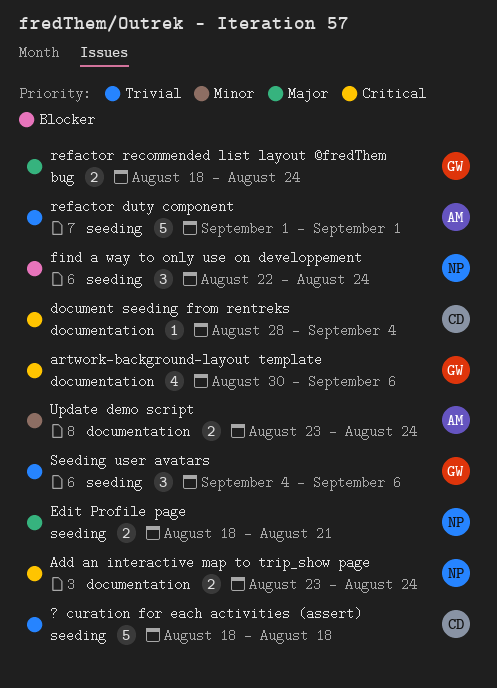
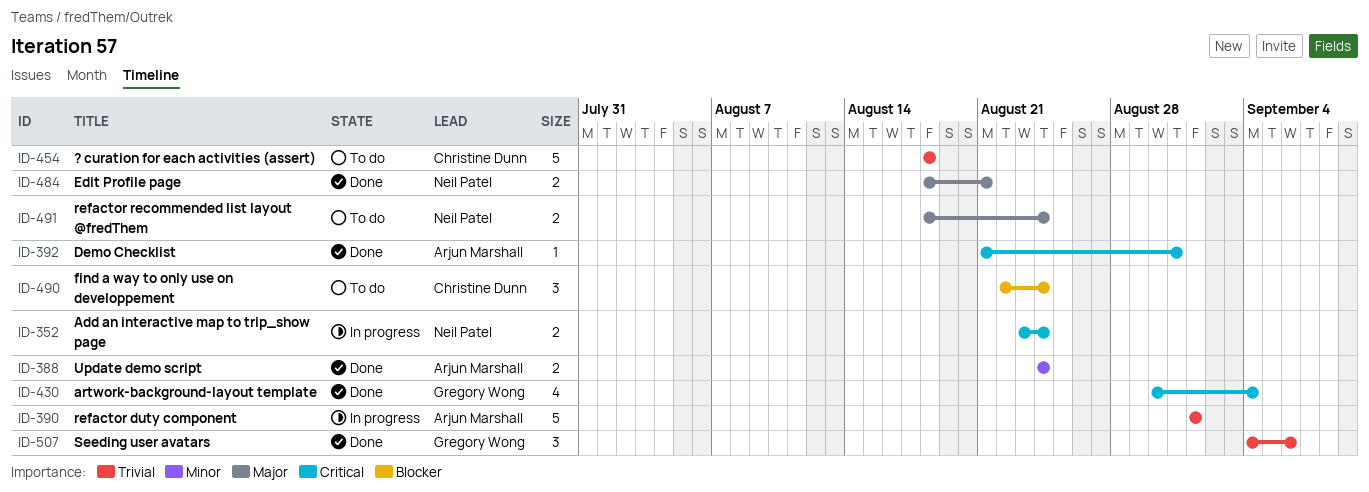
artwork-background-layout template, due: Sep 6 -> Sep 4
Demo Checklist: none -> present
document seeding from rentreks: present -> none
find a way to only use on developpement, owner: Neil Patel -> Christine Dunn
refactor recommended list layout @fredThem, owner: Gregory Wong -> Neil Patel
Update demo script, start: Aug 23 -> Aug 24

